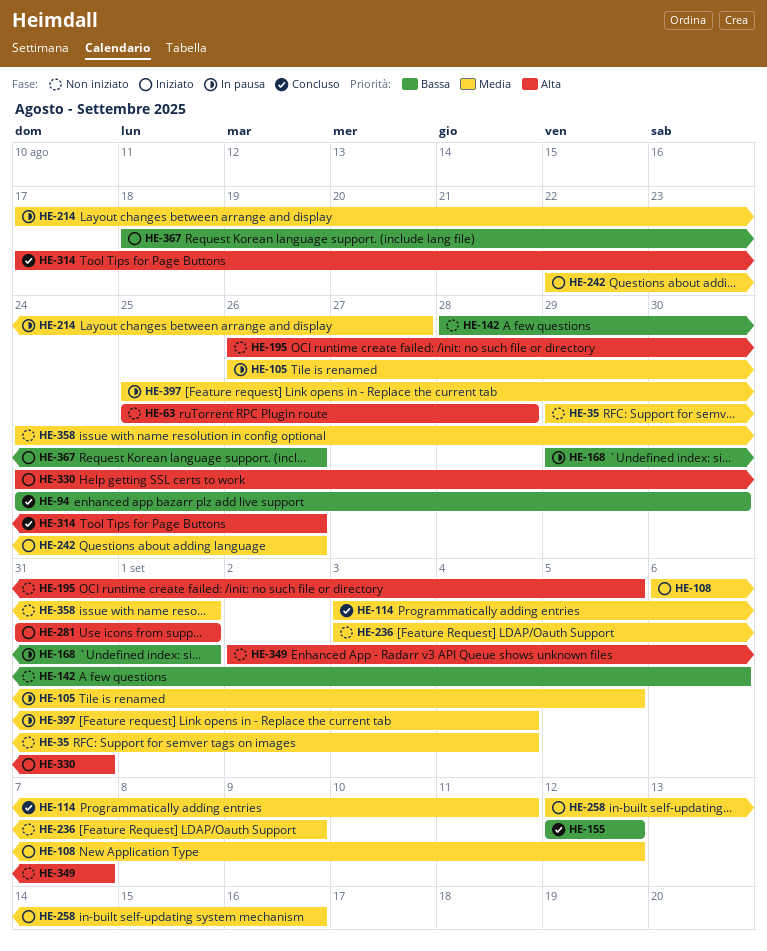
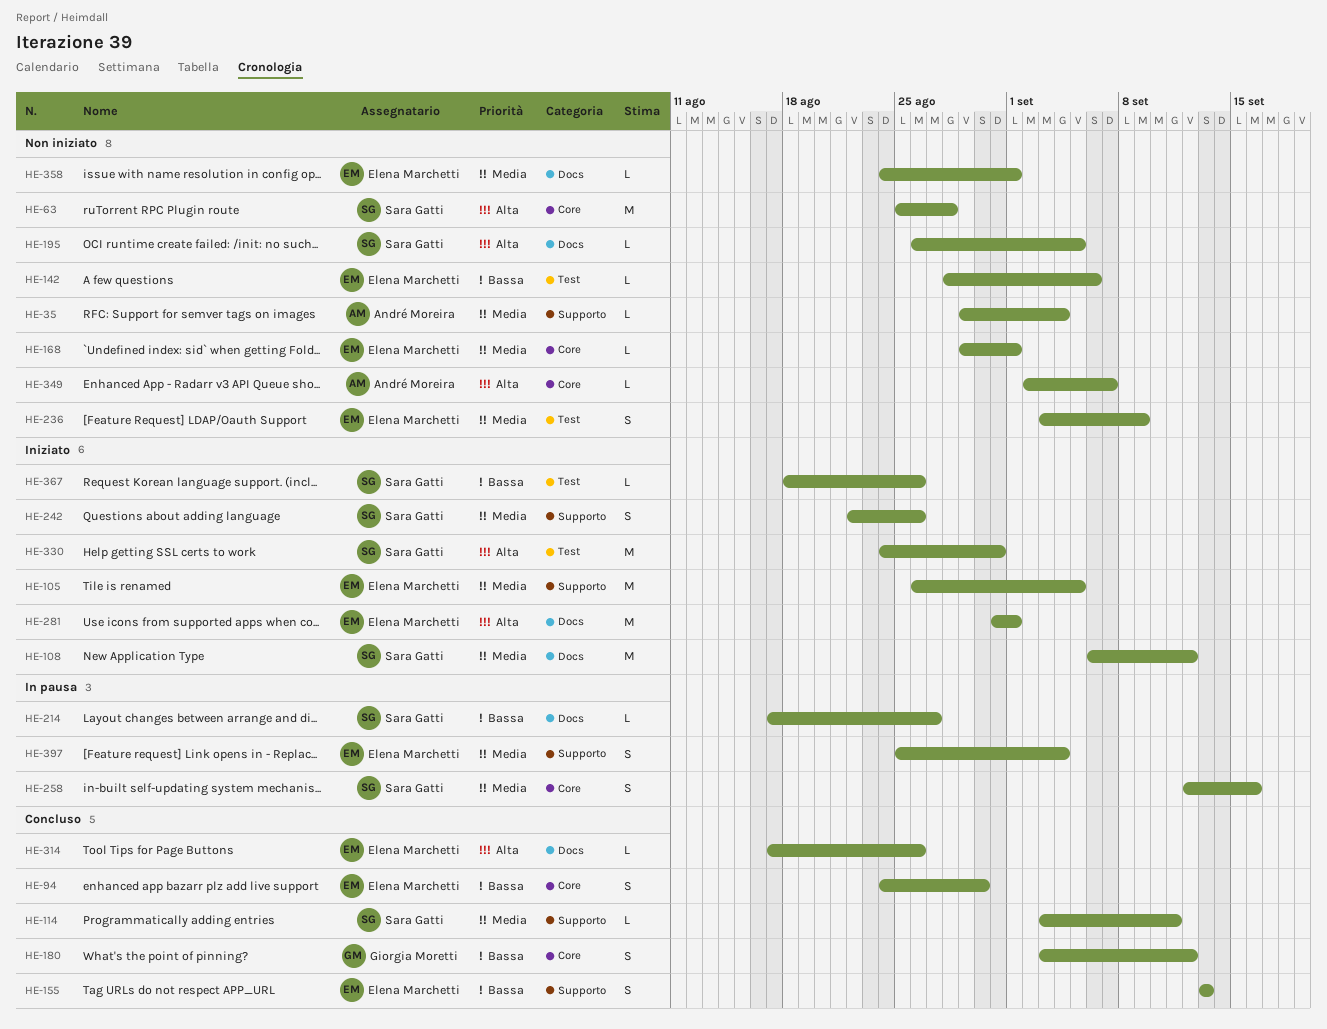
HE-105, status: In pausa -> Iniziato
HE-155, start: Sep 12 -> Sep 13
HE-155, due: Sep 12 -> Sep 13
HE-168, status: In pausa -> Non iniziato
HE-168, priority: Bassa -> Media
HE-180: none -> present
HE-214, priority: Media -> Bassa
HE-258, status: Iniziato -> In pausa

